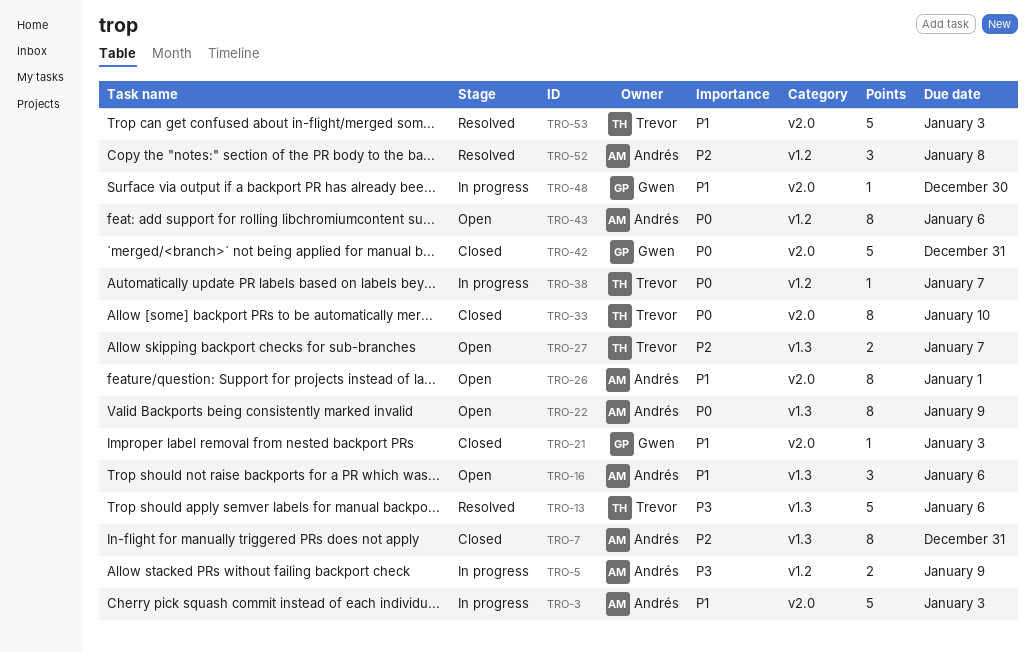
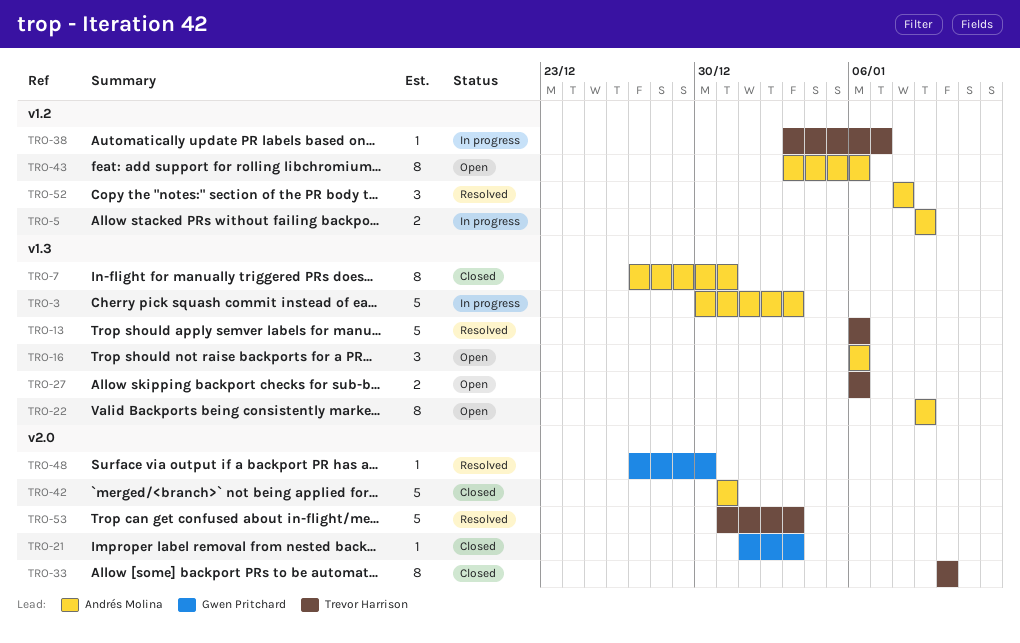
TRO-3, label: v2.0 -> v1.3
TRO-26: present -> none
TRO-27, due: Jan 7 -> Jan 6
TRO-42, owner: Gwen Pritchard -> Andrés Molina
TRO-48, status: In progress -> Resolved

